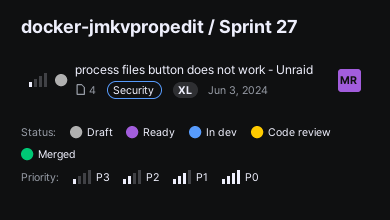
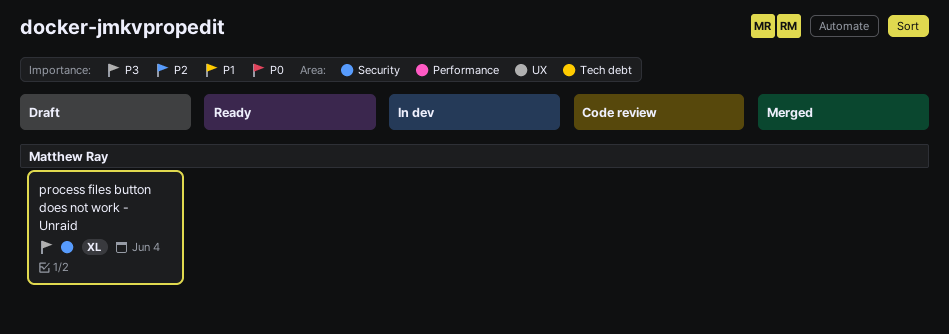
process files button does not work - Unraid, due: Jun 3 -> Jun 4

